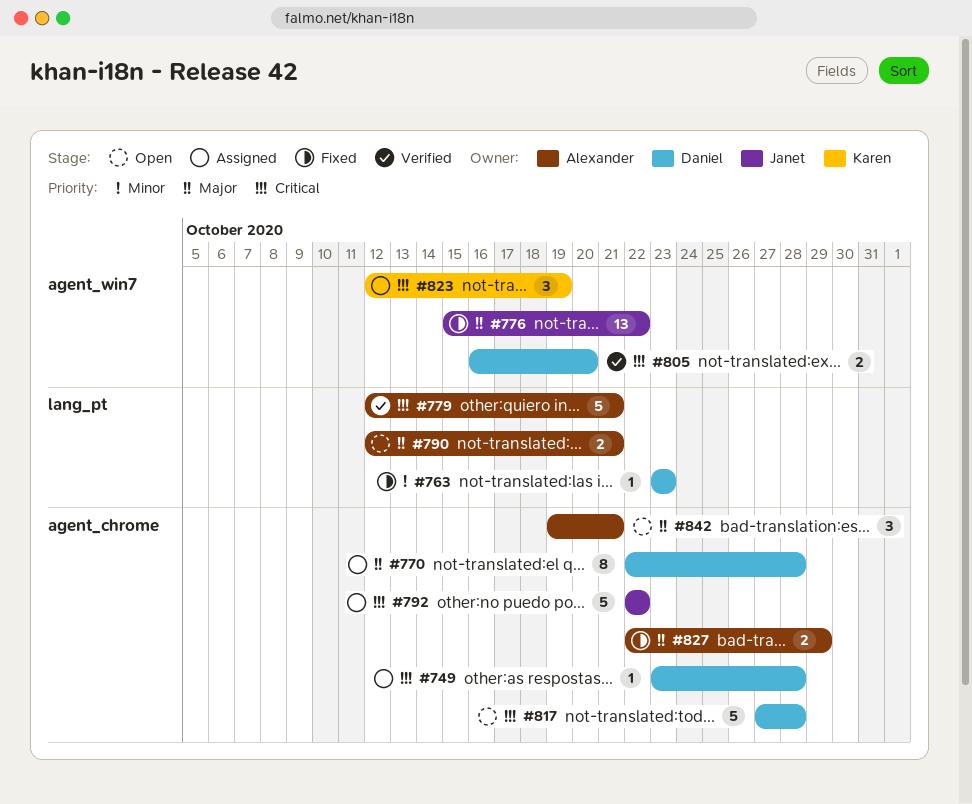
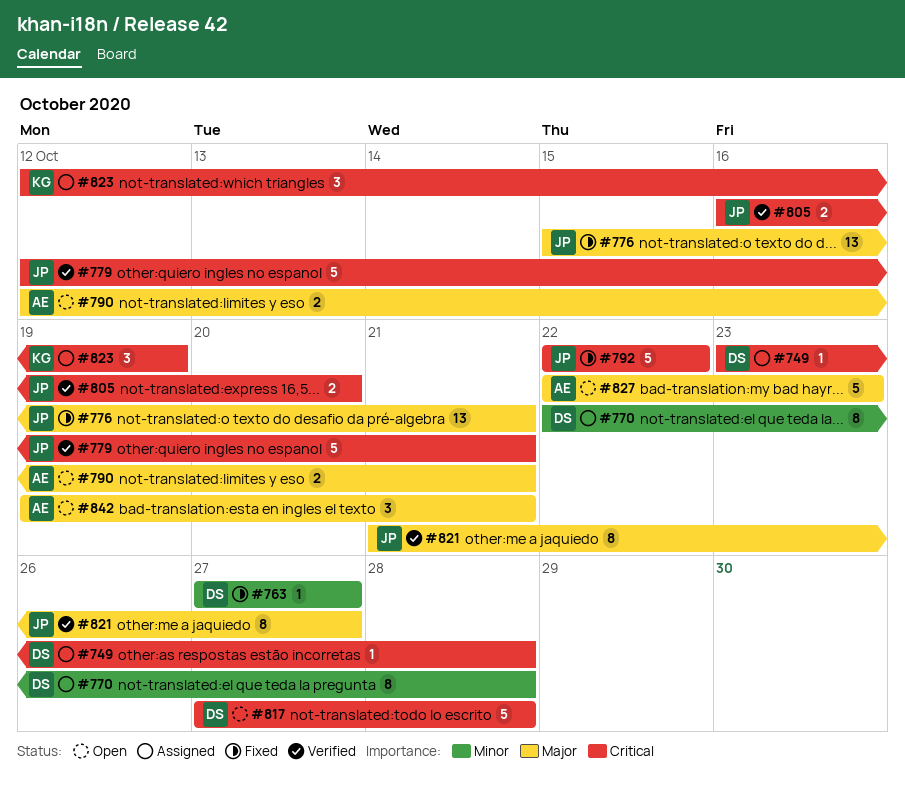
#763, start: Oct 23 -> Oct 27
#763, due: Oct 23 -> Oct 27
#770, priority: Major -> Minor
#776, due: Oct 22 -> Oct 21
#779, owner: Alexander -> Janet
#792, status: Assigned -> Fixed
#805, owner: Daniel -> Janet
#821: none -> present
#827, status: Fixed -> Open
#827, estimate: 2 -> 5
#827, due: Oct 29 -> Oct 23

